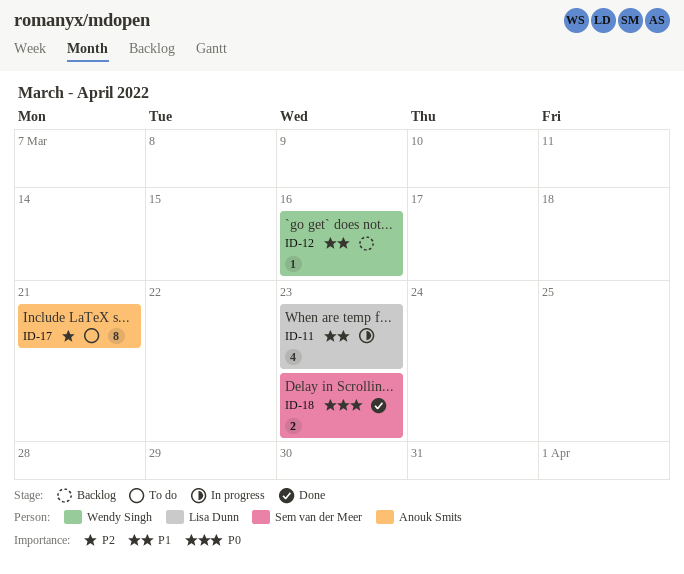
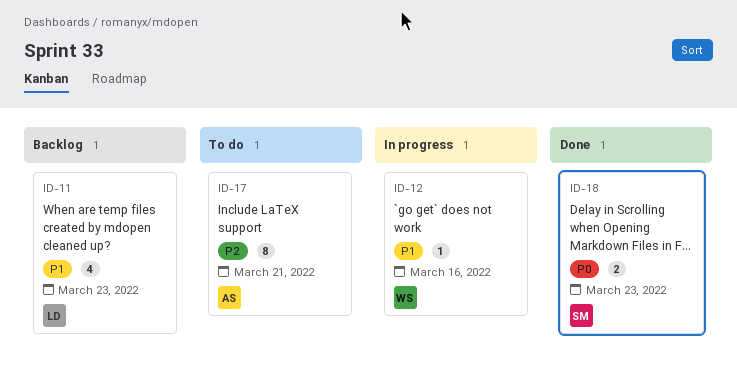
ID-11, status: In progress -> Backlog
ID-12, status: Backlog -> In progress

